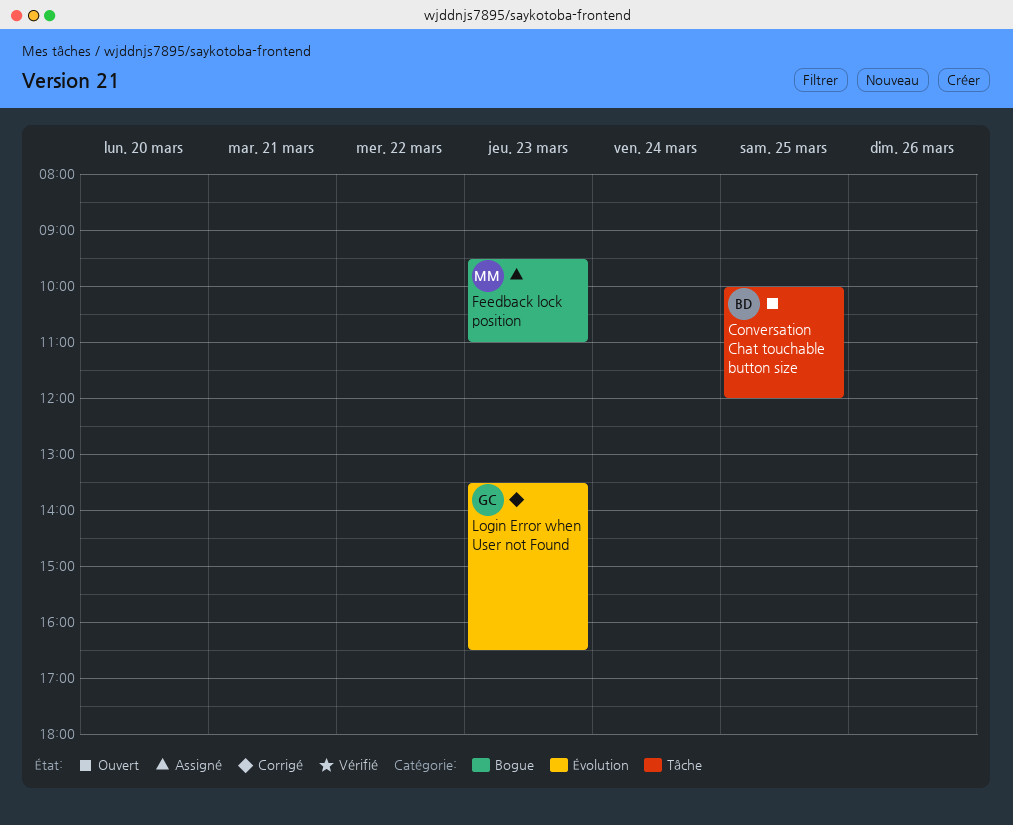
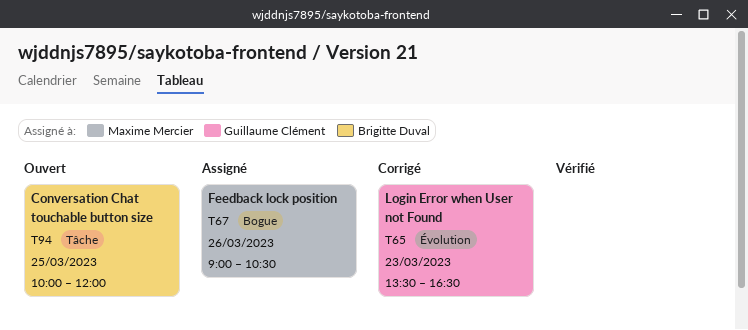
Feedback lock position, day: Mar 23 -> Mar 26
Feedback lock position, begins: 09:30 -> 09:00
Feedback lock position, ends: 11:00 -> 10:30

